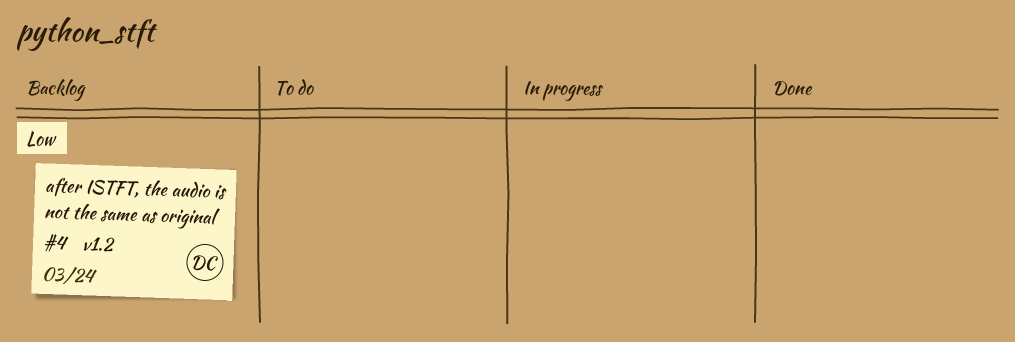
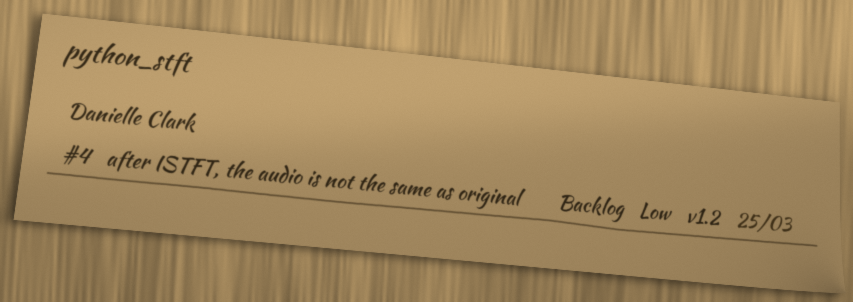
#4, due: Mar 24 -> Mar 25

